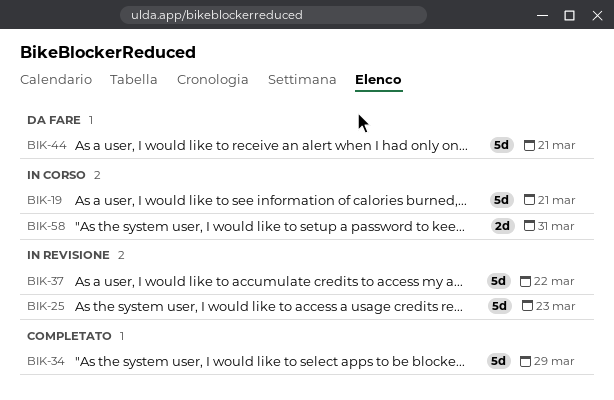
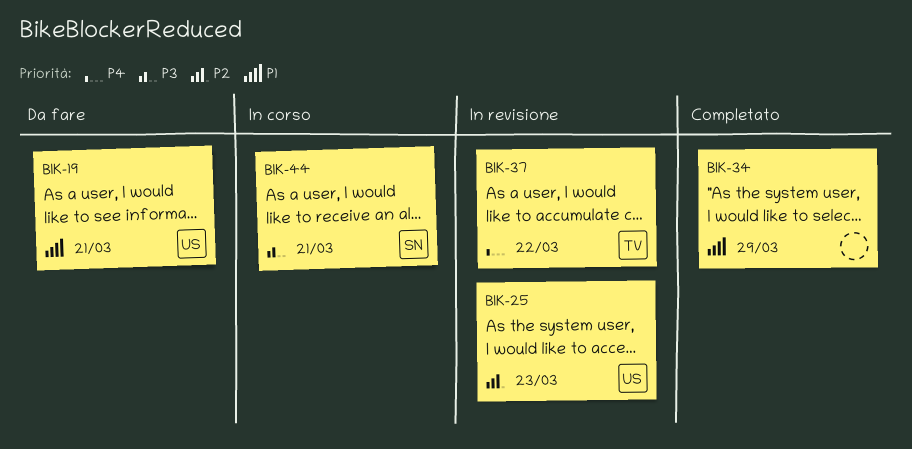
BIK-19, status: In corso -> Da fare
BIK-44, status: Da fare -> In corso
BIK-58: present -> none

